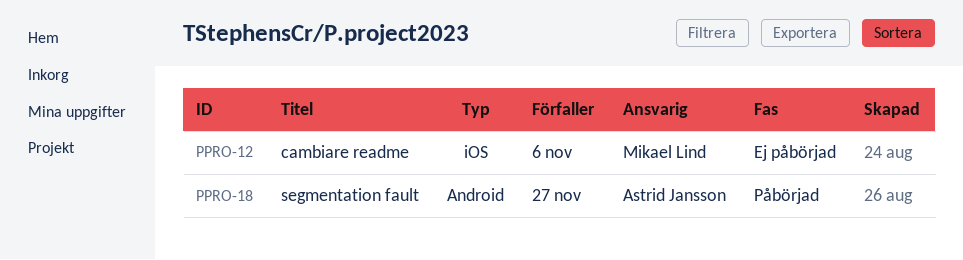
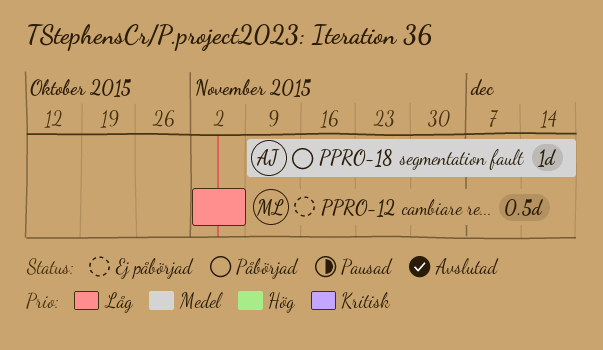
PPRO-18, due: Nov 27 -> Dec 18

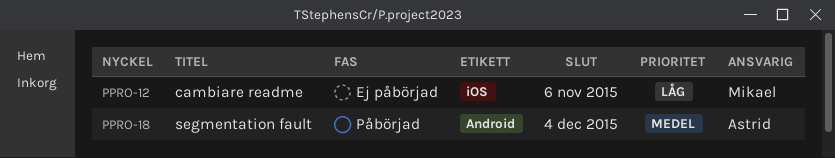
PPRO-18, due: Dec 18 -> Dec 4

